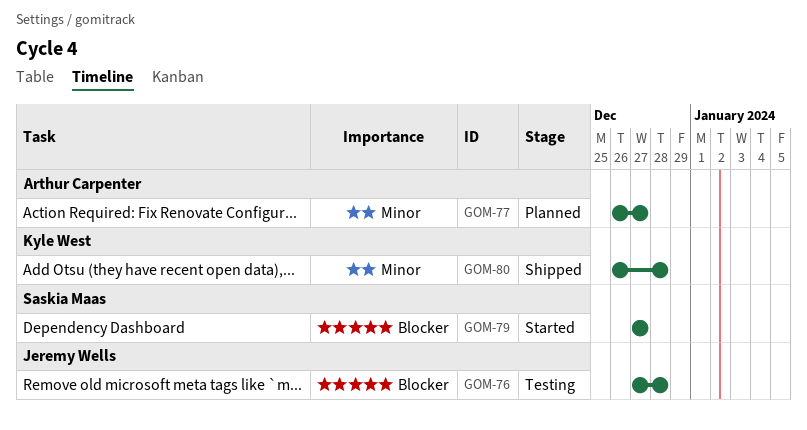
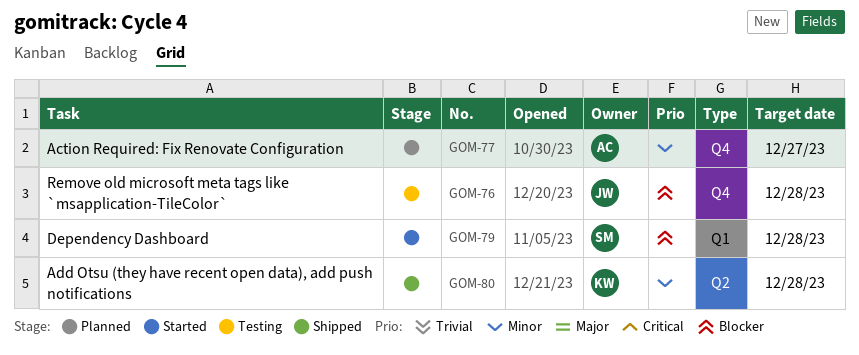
GOM-79, due: Dec 27 -> Dec 28

